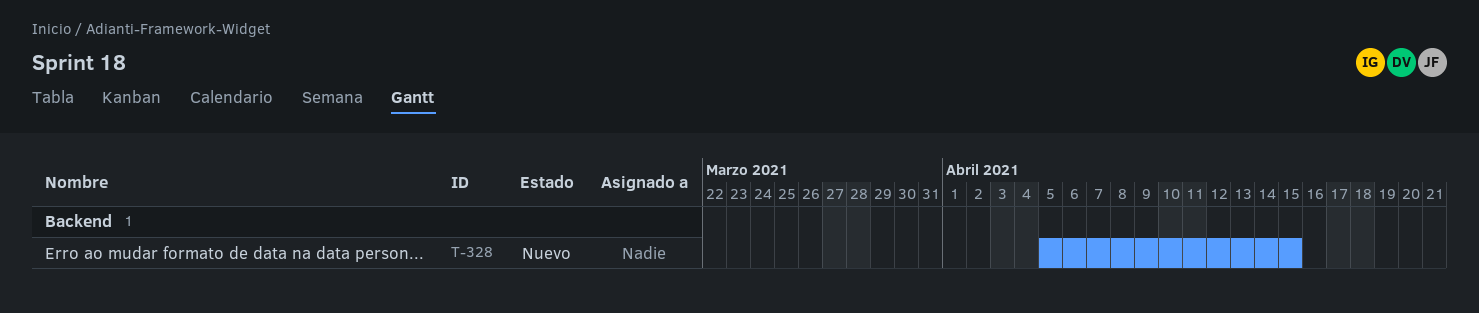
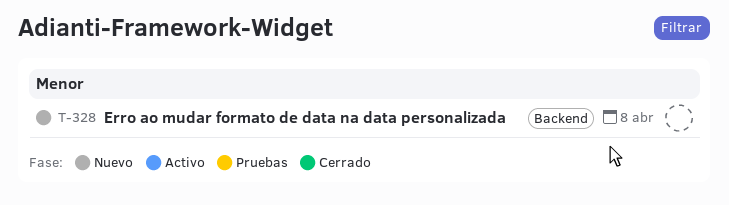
T-328, due: Apr 15 -> Apr 8

